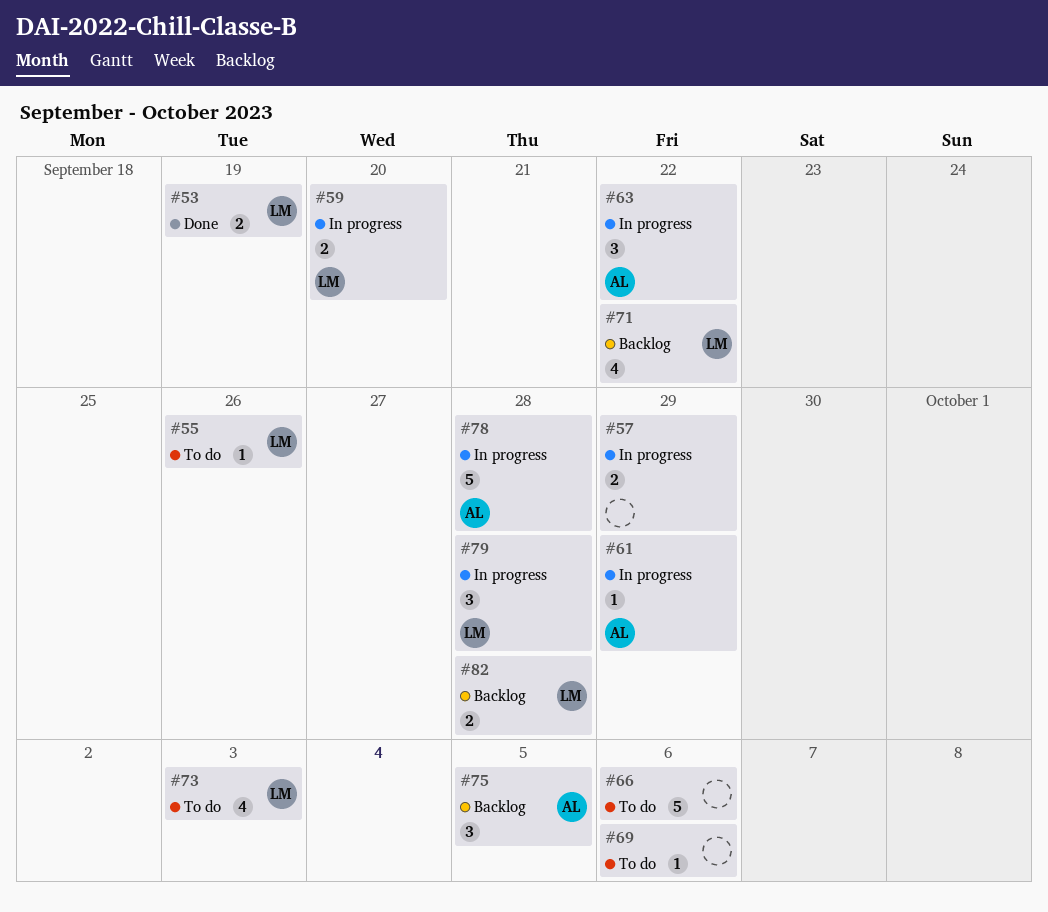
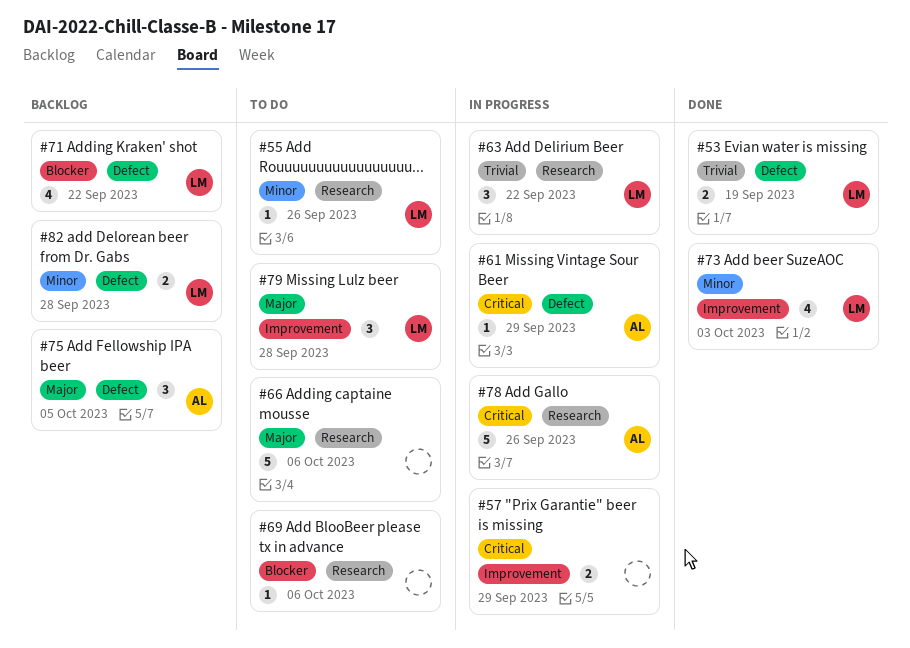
#59: present -> none
#63, owner: AL -> LM
#73, status: To do -> Done
#78, due: Sep 28 -> Sep 26
#79, status: In progress -> To do

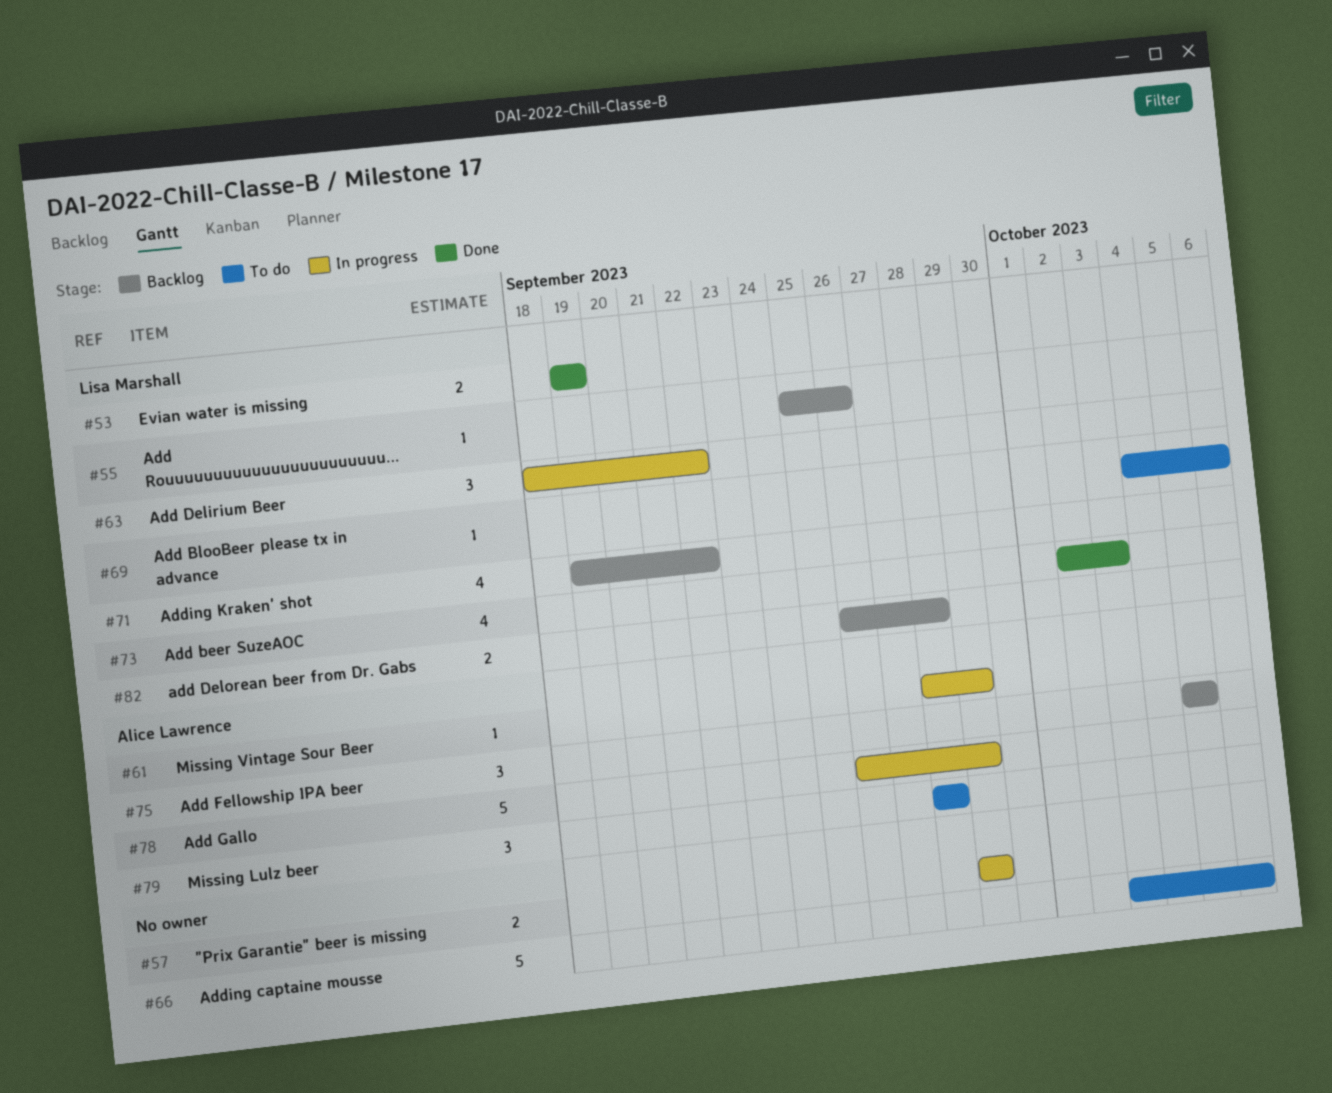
#55, status: To do -> Backlog
#69, owner: none -> Lisa Marshall
#78, due: Sep 26 -> Sep 29
#79, owner: Lisa Marshall -> Alice Lawrence

